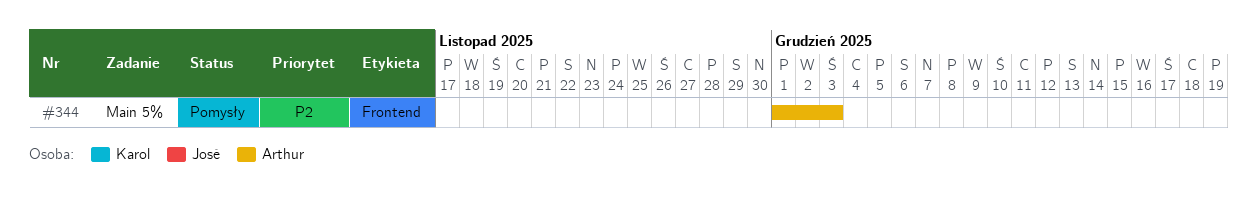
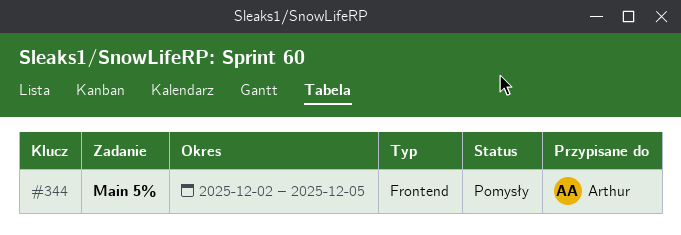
#344, start: Dec 1 -> Dec 2
#344, due: Dec 3 -> Dec 5

